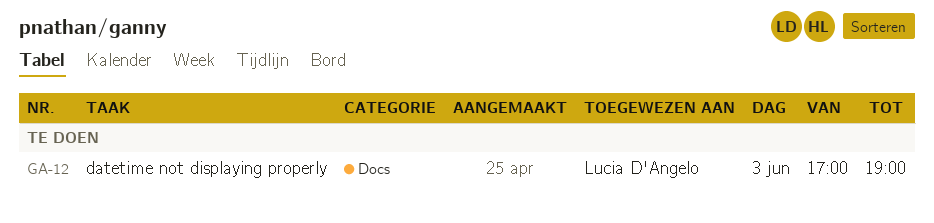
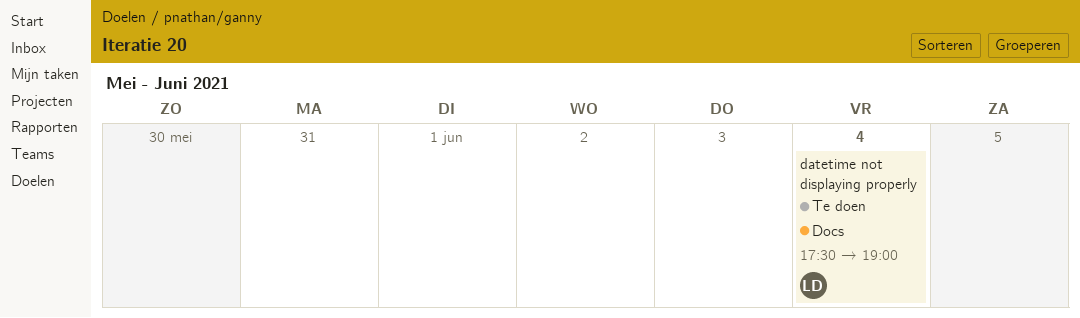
datetime not displaying properly, day: Jun 3 -> Jun 4
datetime not displaying properly, begins: 17:00 -> 17:30

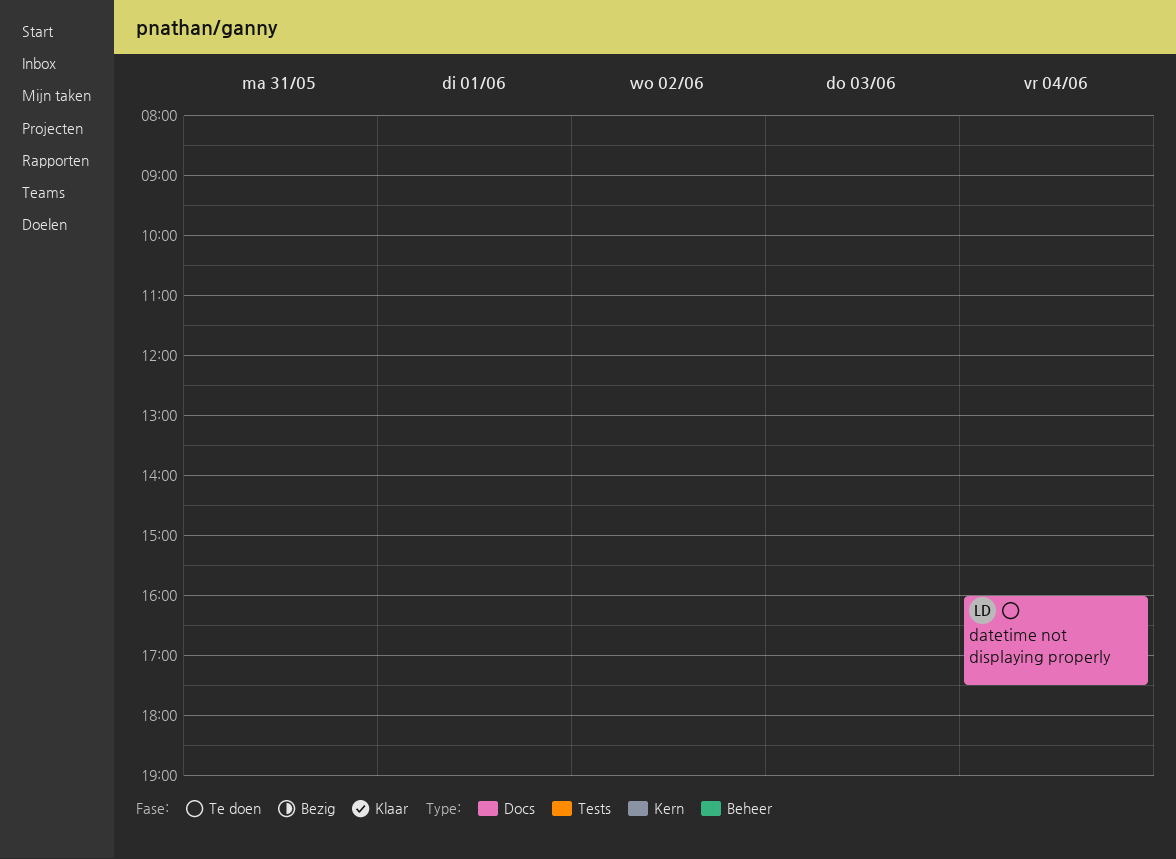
datetime not displaying properly, begins: 17:30 -> 16:00
datetime not displaying properly, ends: 19:00 -> 17:30

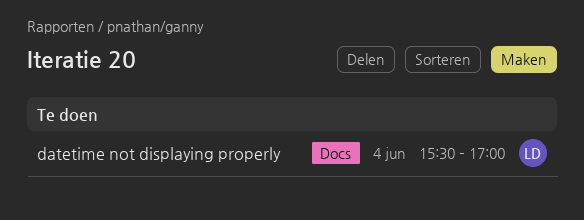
datetime not displaying properly, begins: 16:00 -> 15:30
datetime not displaying properly, ends: 17:30 -> 17:00

